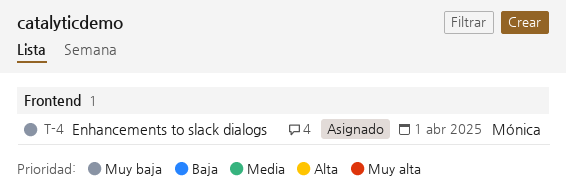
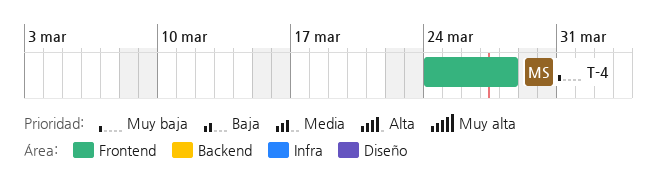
T-4, due: Apr 1 -> Mar 28

